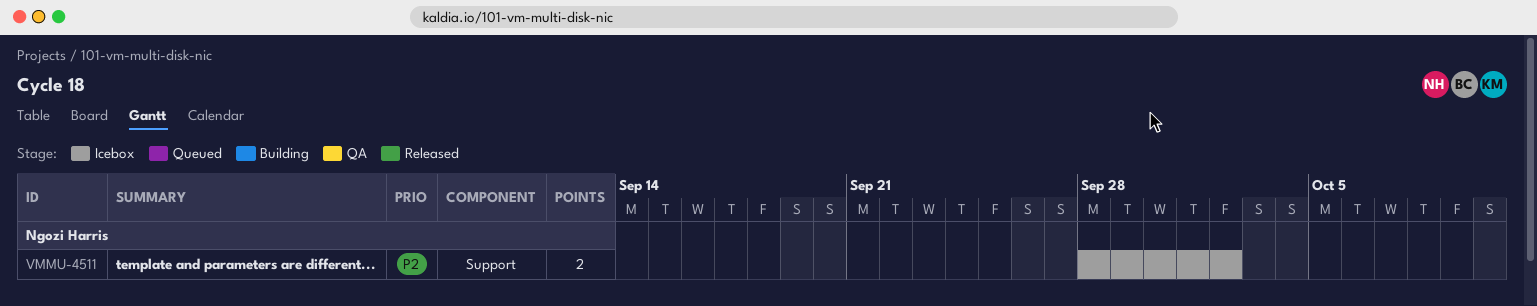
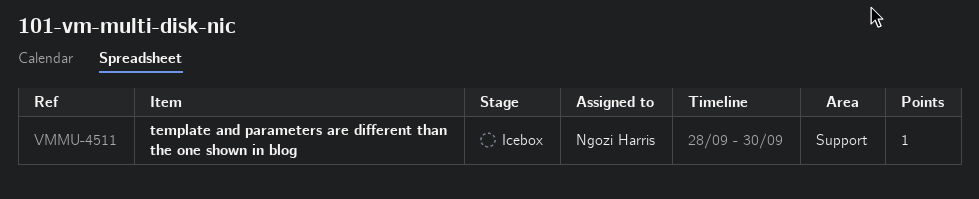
VMMU-4511, estimate: 2 -> 1
VMMU-4511, due: Oct 2 -> Sep 30

